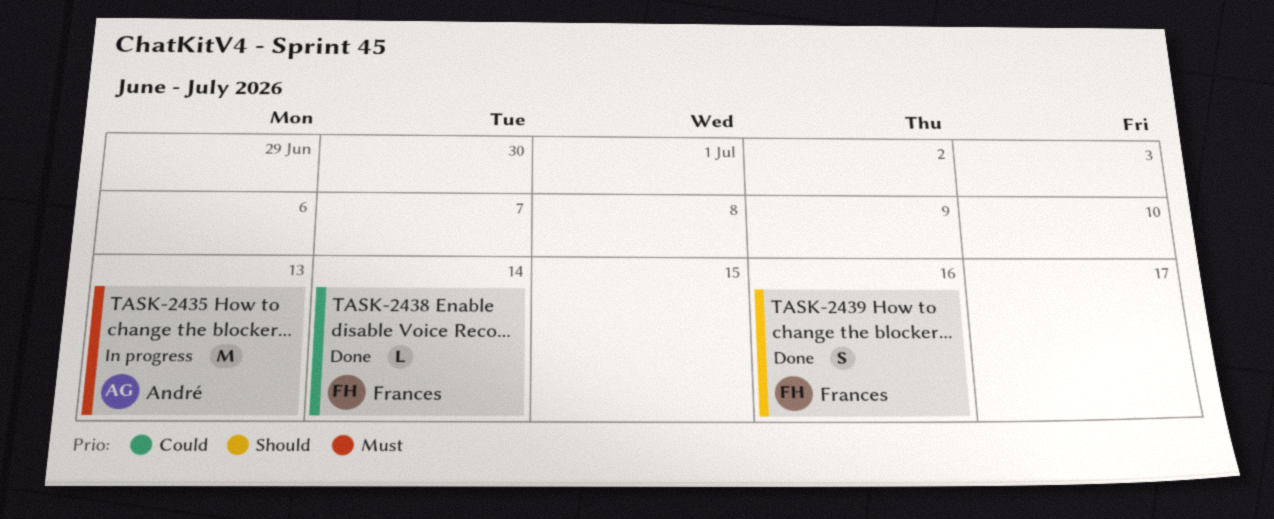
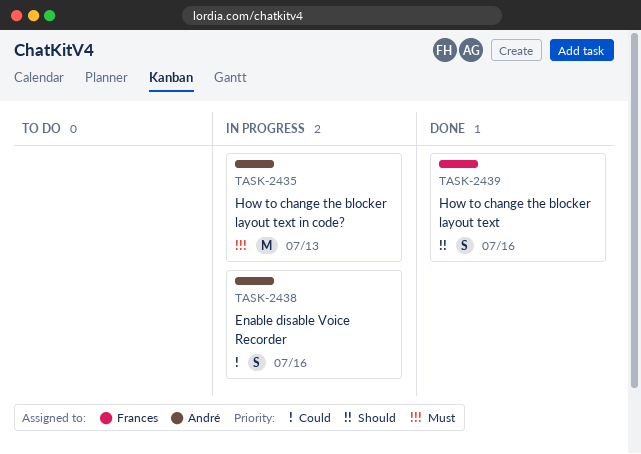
TASK-2438, status: Done -> In progress
TASK-2438, owner: Frances -> André
TASK-2438, estimate: L -> S
TASK-2438, due: Jul 14 -> Jul 16

